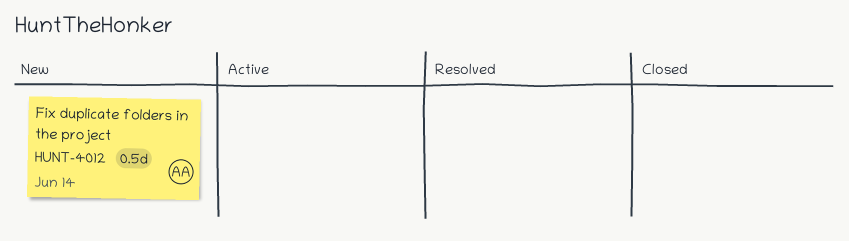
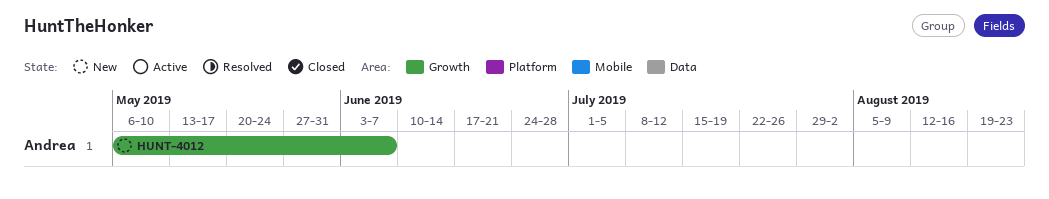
HUNT-4012, due: Jun 14 -> Jun 7

